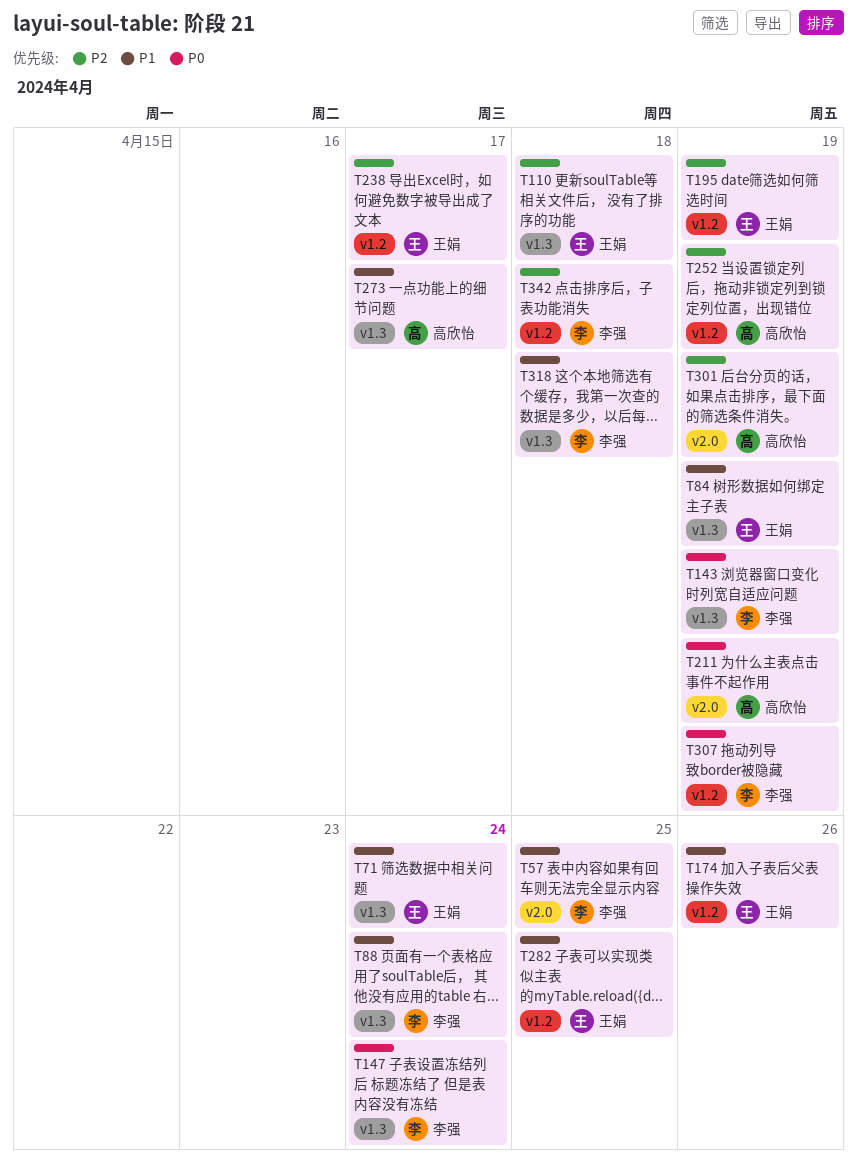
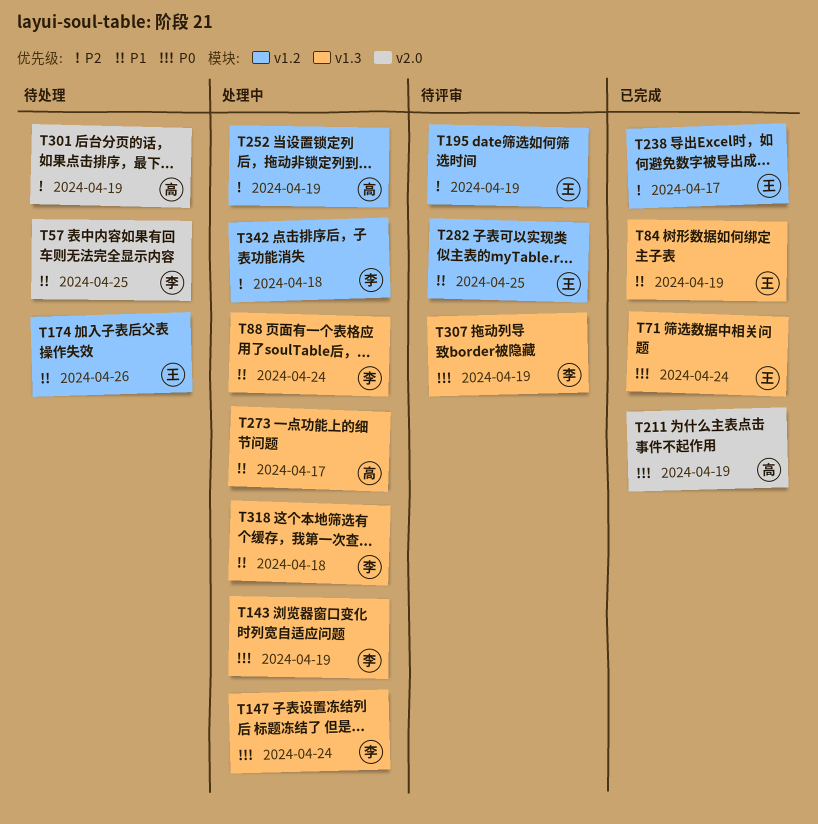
T71, priority: P1 -> P0
T110: present -> none
T307, label: v1.2 -> v1.3

